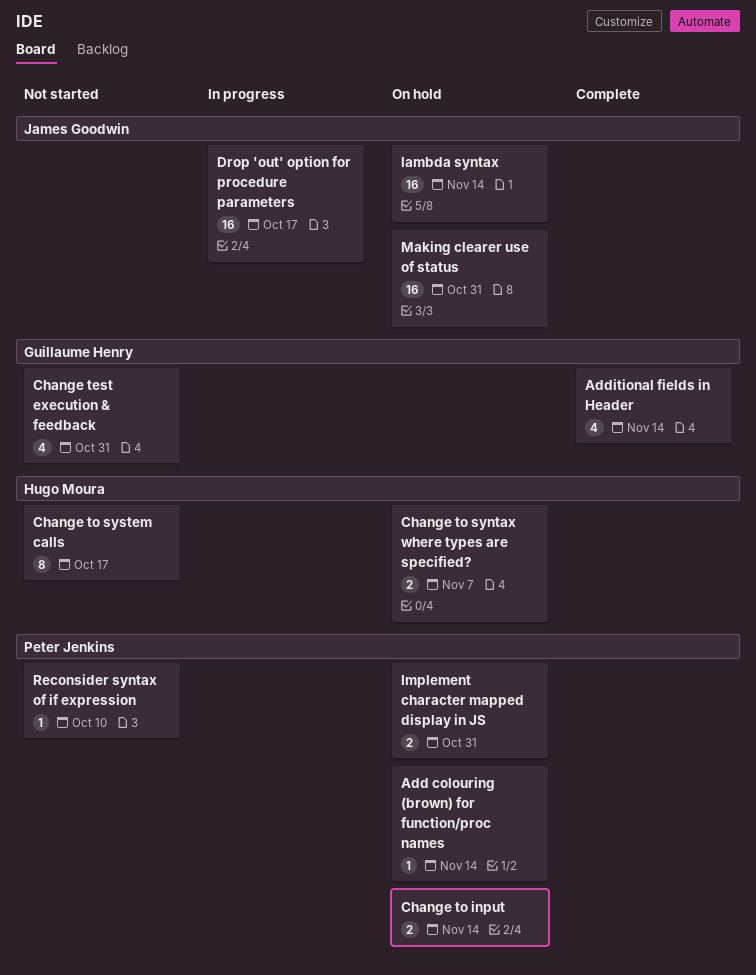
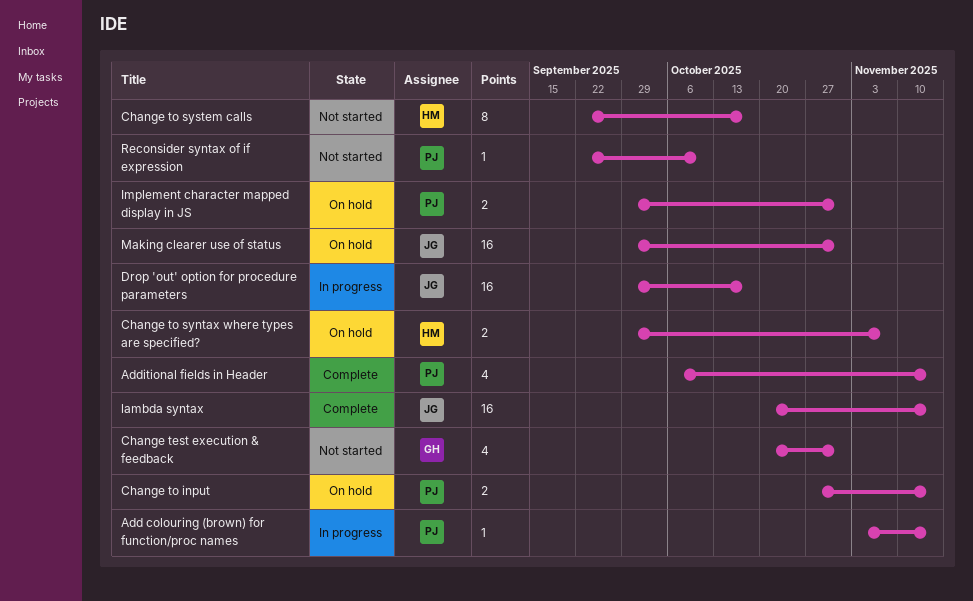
Add colouring (brown) for function/proc names, status: On hold -> In progress
Additional fields in Header, owner: Guillaume Henry -> Peter Jenkins
lambda syntax, status: On hold -> Complete

